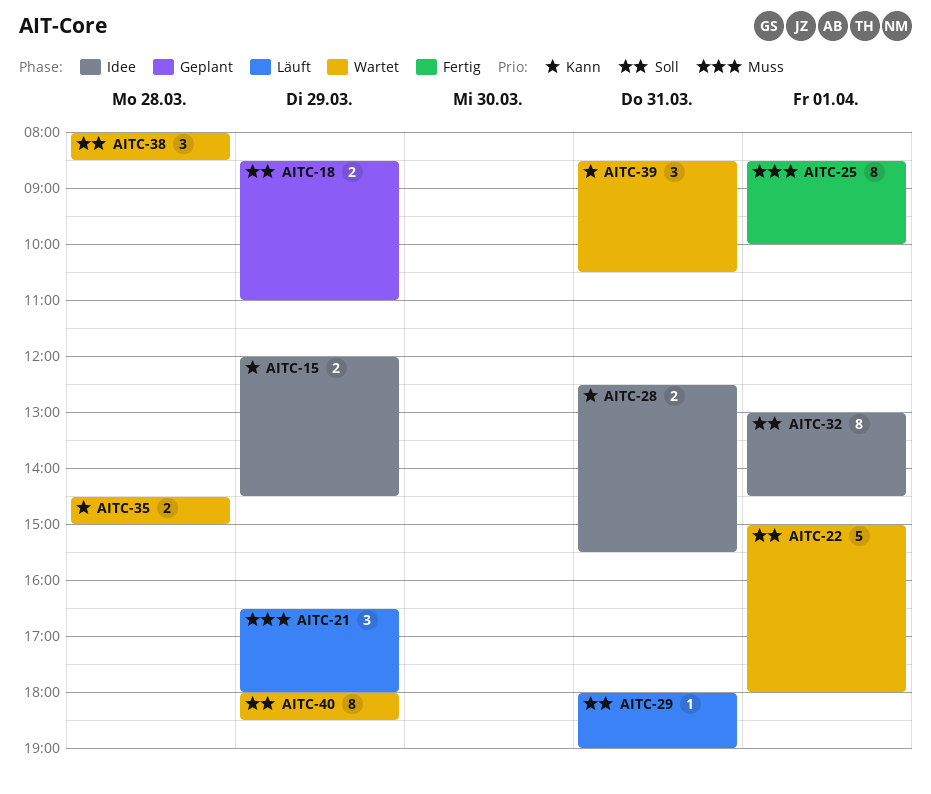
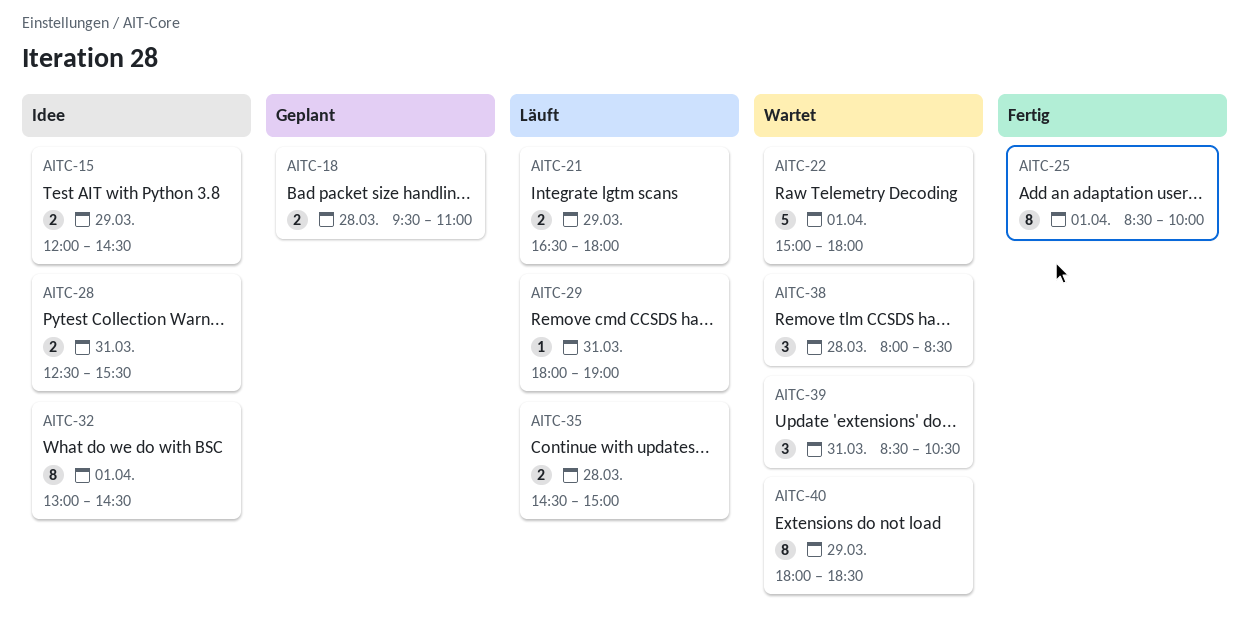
AITC-18, day: Mar 29 -> Mar 28
AITC-18, begins: 08:30 -> 09:30
AITC-21, estimate: 3 -> 2
AITC-35, status: Wartet -> Läuft

